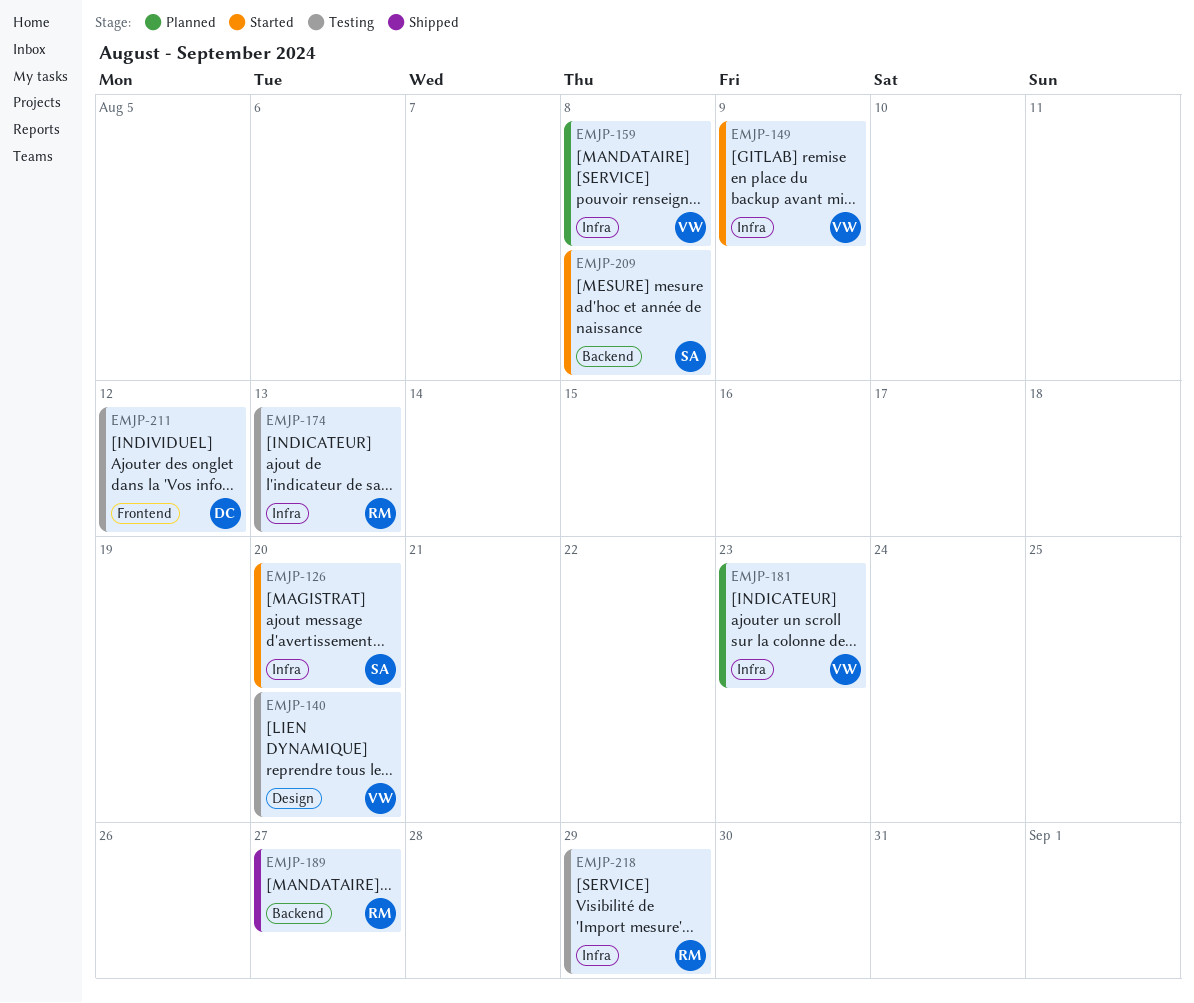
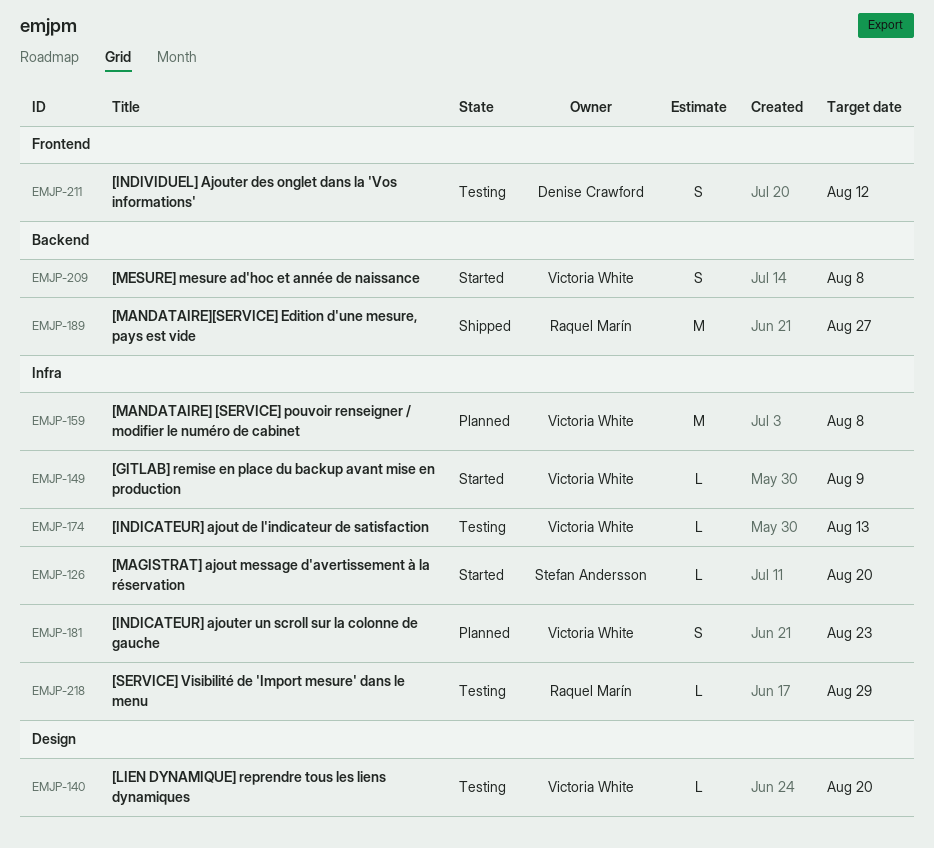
EMJP-174, owner: Raquel Marín -> Victoria White
EMJP-209, owner: Stefan Andersson -> Victoria White

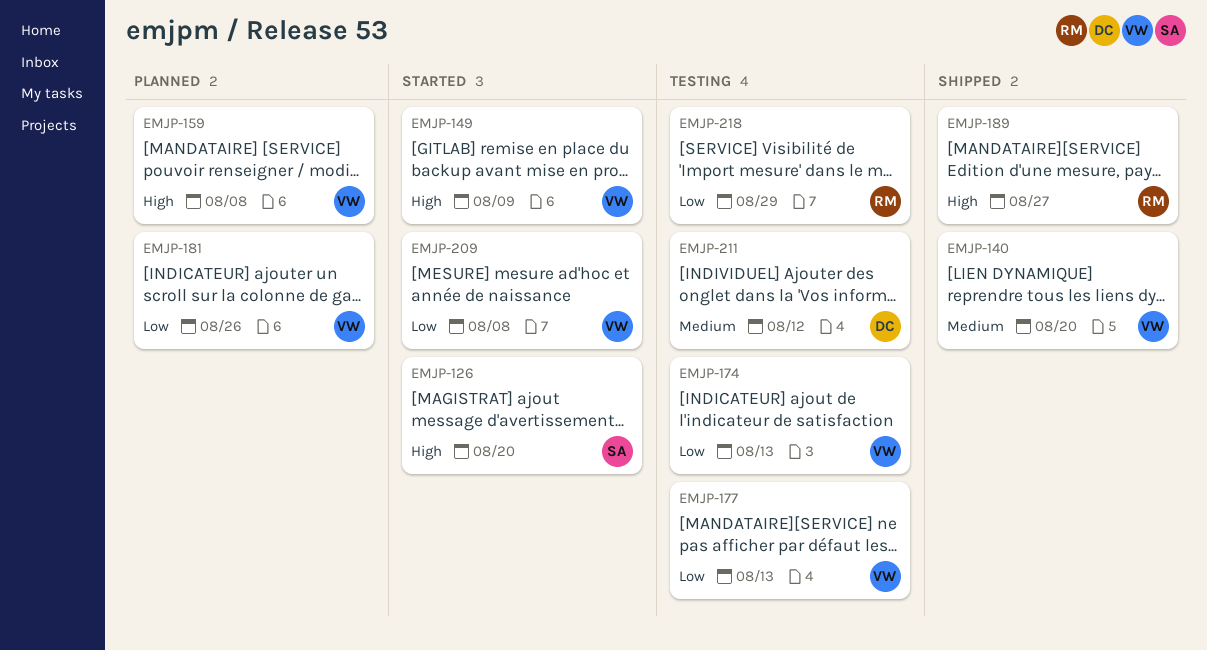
EMJP-140, status: Testing -> Shipped
EMJP-177: none -> present
EMJP-181, due: Aug 23 -> Aug 26

